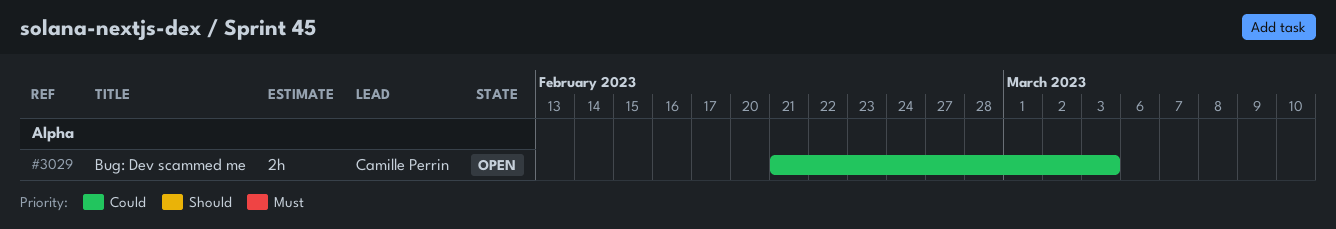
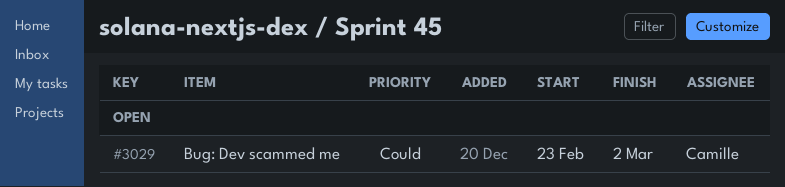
#3029, start: Feb 21 -> Feb 23
#3029, due: Mar 3 -> Mar 2

